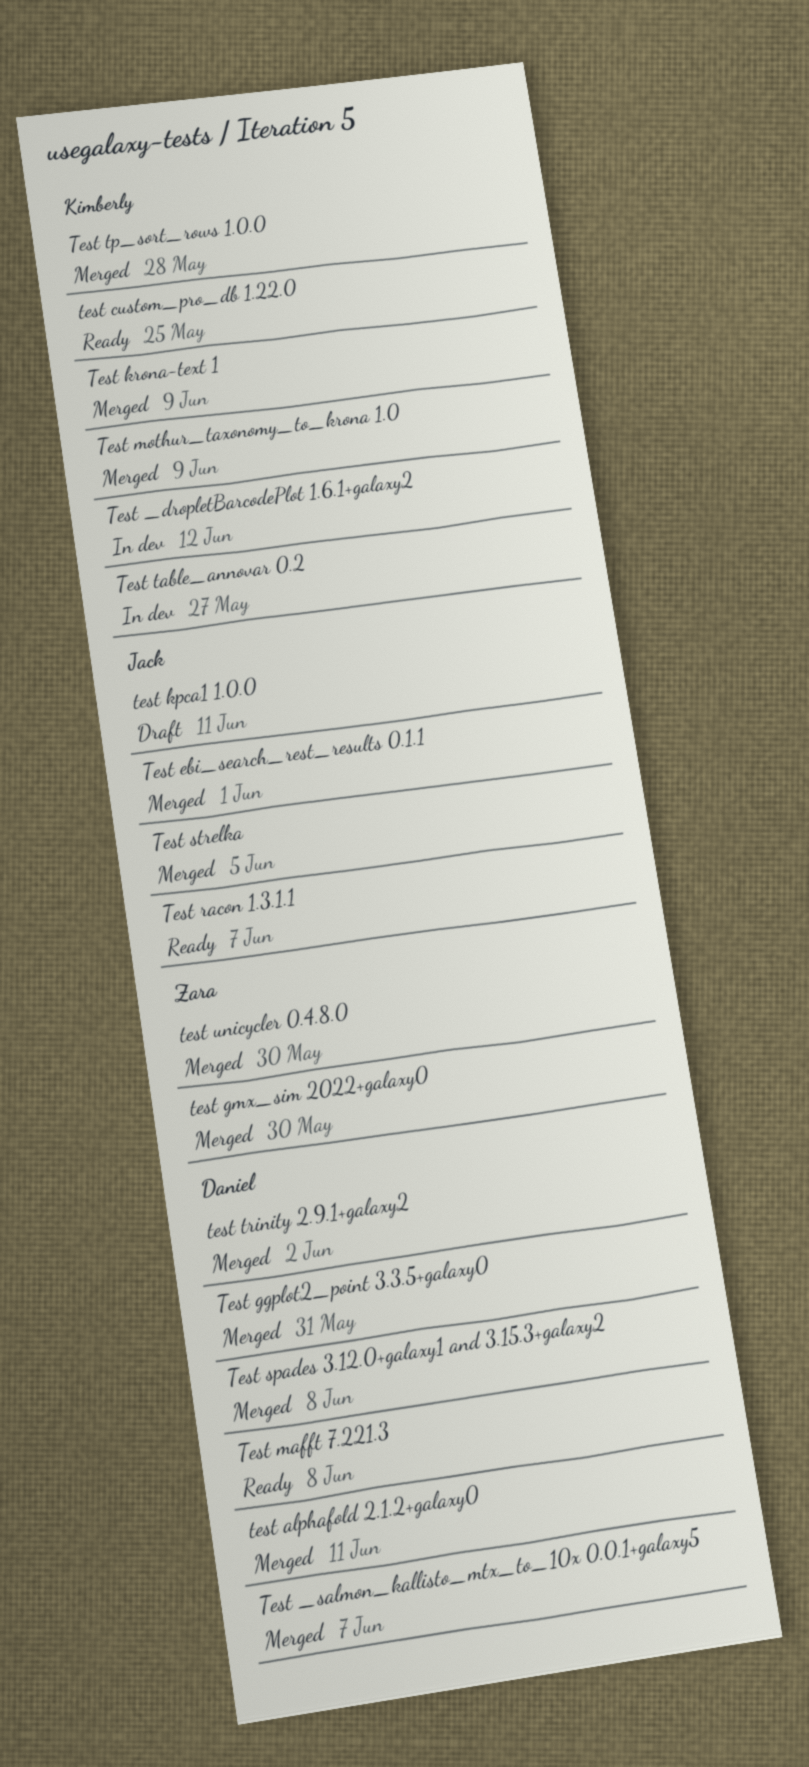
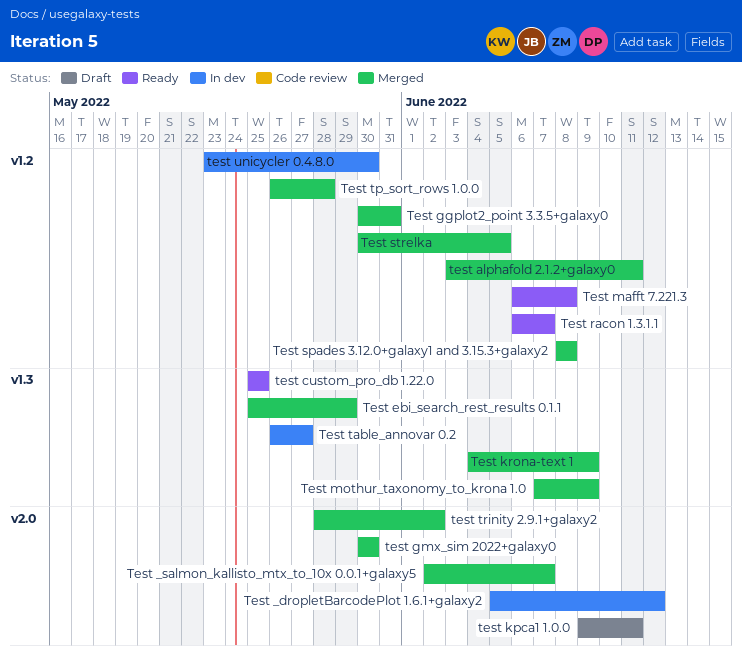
Test ebi_search_rest_results 0.1.1, due: Jun 1 -> May 29
test unicycler 0.4.8.0, status: Merged -> In dev

